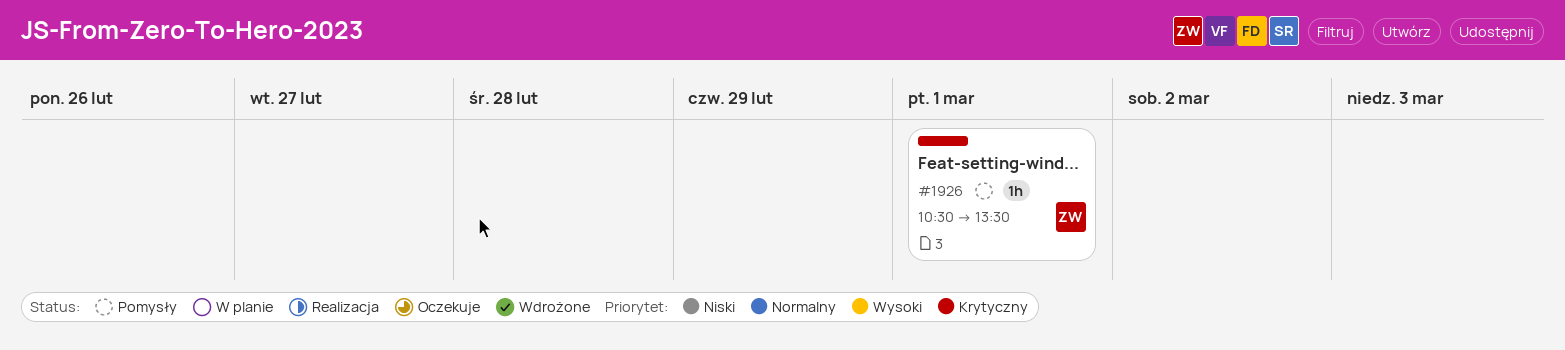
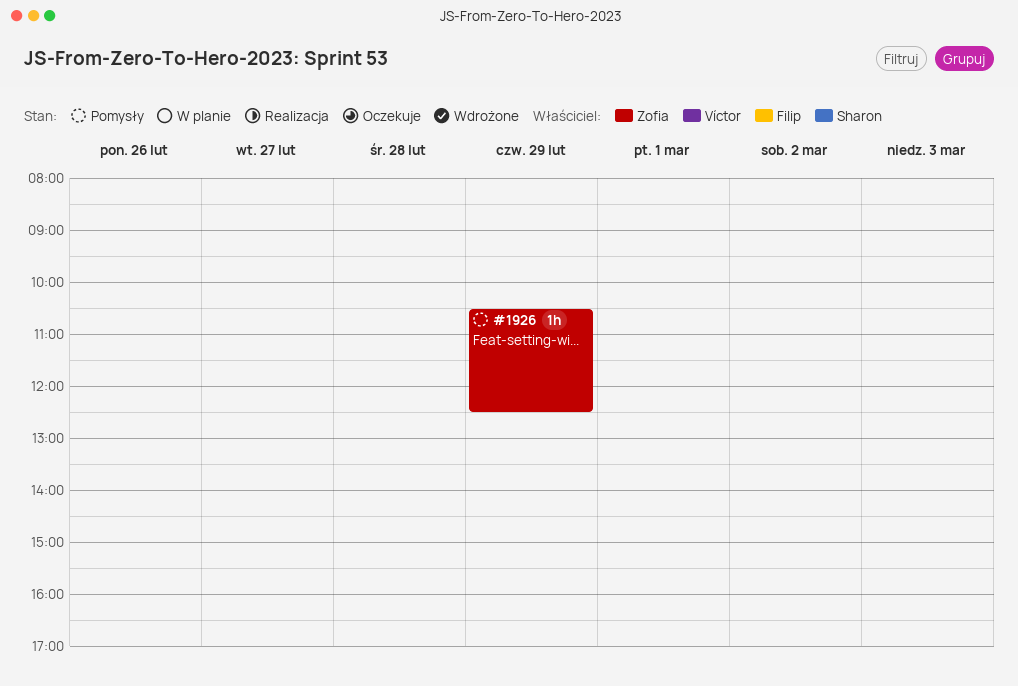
#1926, day: Mar 1 -> Feb 29
#1926, ends: 13:30 -> 12:30

